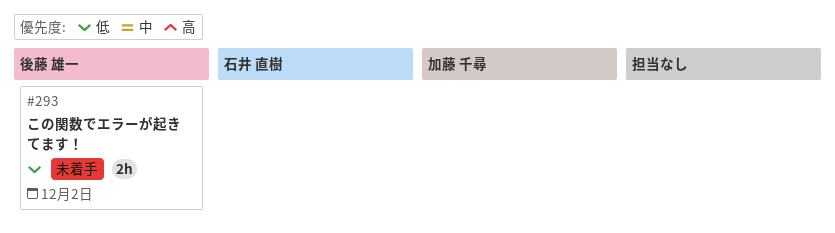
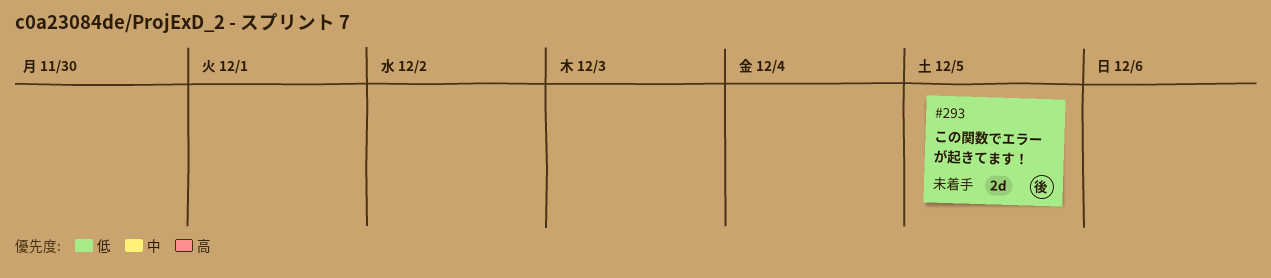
#293, estimate: 2h -> 2d
#293, due: Dec 2 -> Dec 5

